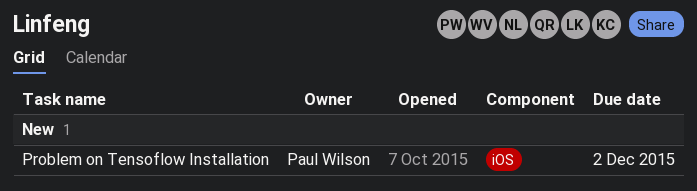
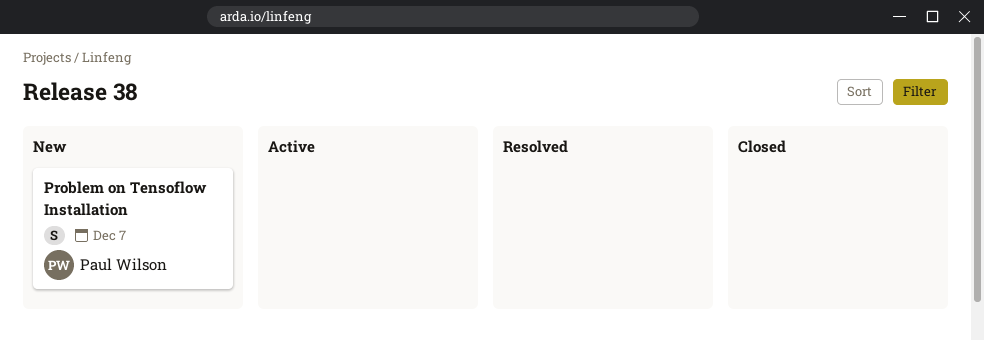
Problem on Tensoflow Installation, due: Dec 2 -> Dec 7

